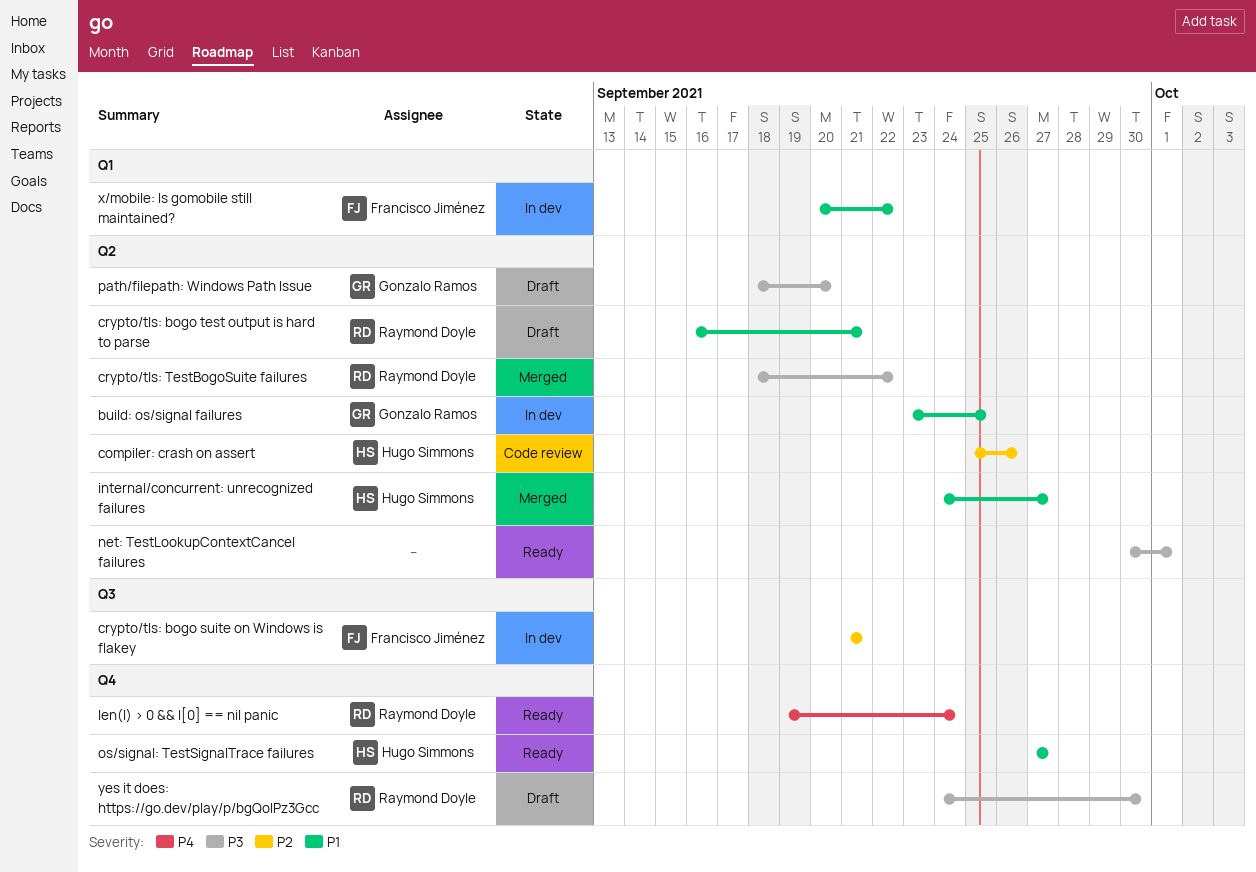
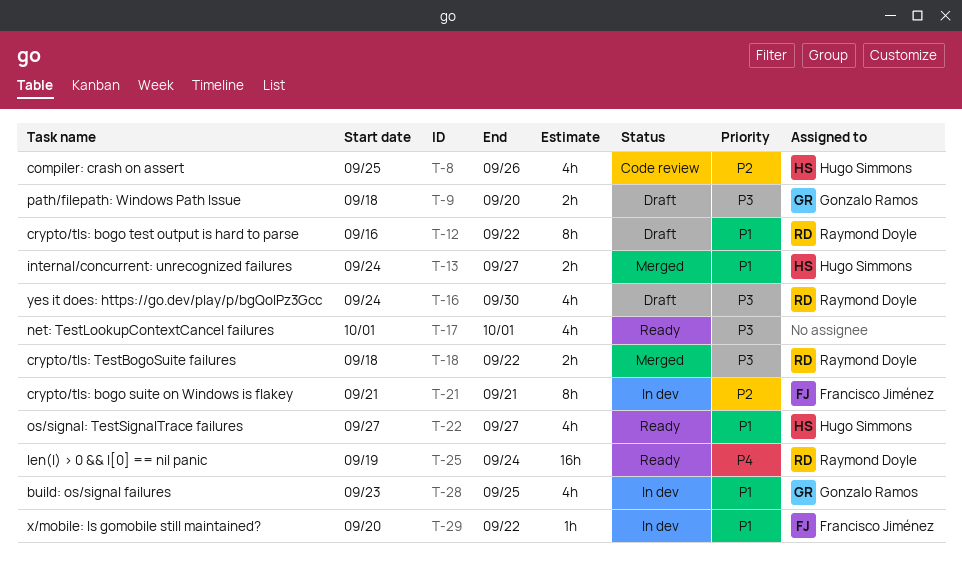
crypto/tls: bogo test output is hard to parse, due: Sep 21 -> Sep 22
net: TestLookupContextCancel failures, start: Sep 30 -> Oct 1

